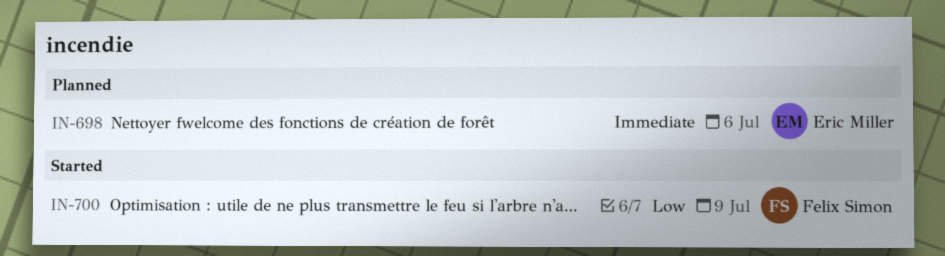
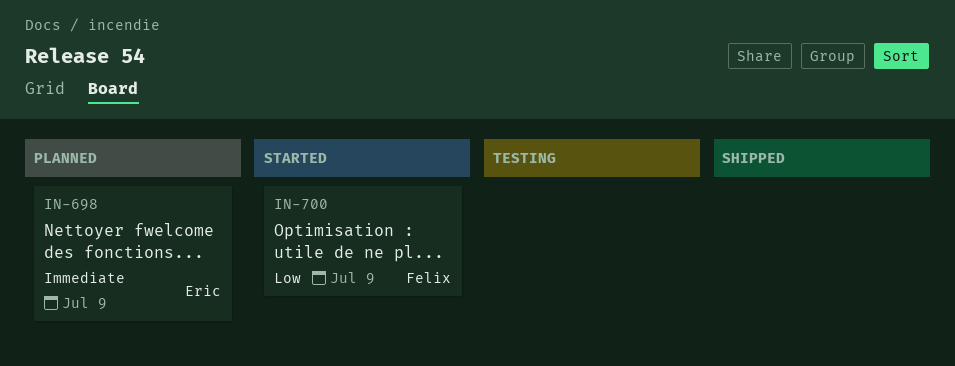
IN-698, due: Jul 6 -> Jul 9

